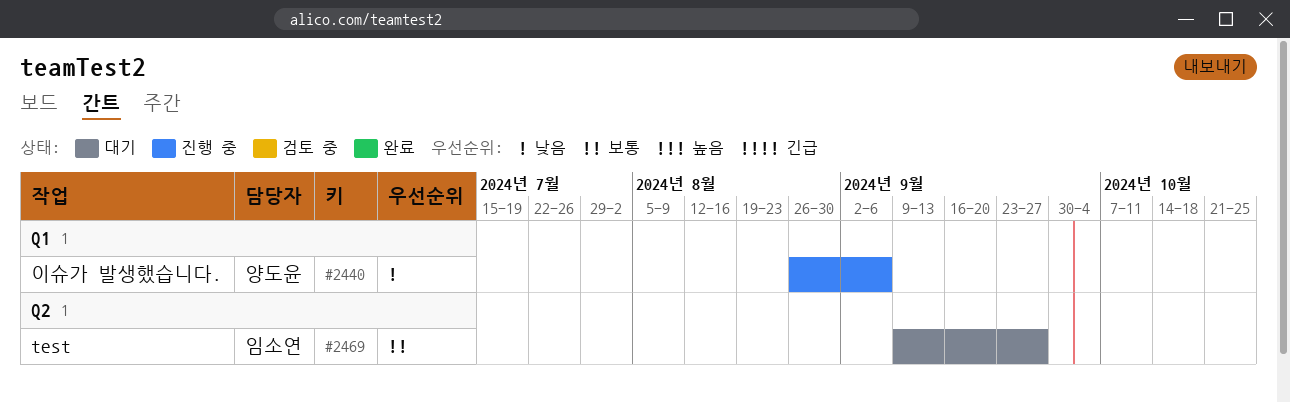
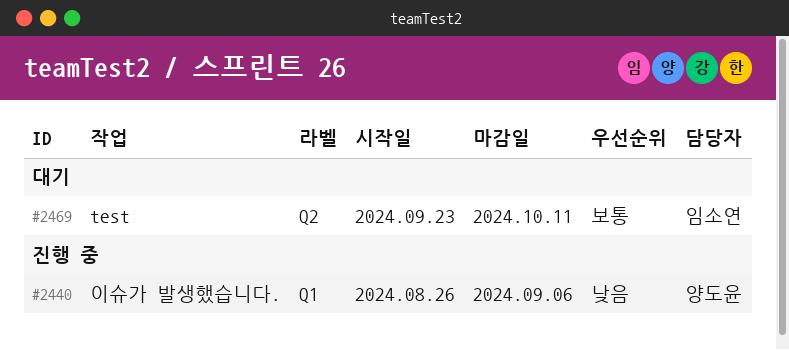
#2469, start: Sep 9 -> Sep 23
#2469, due: Sep 27 -> Oct 11

